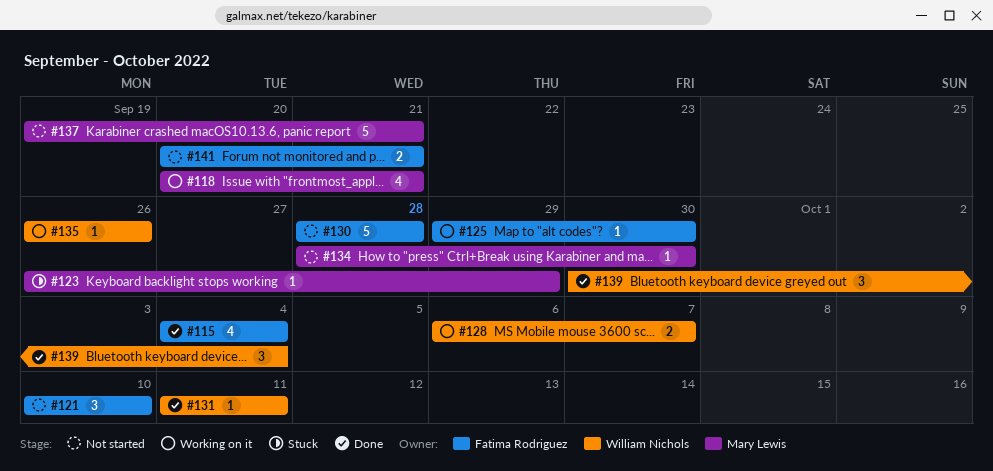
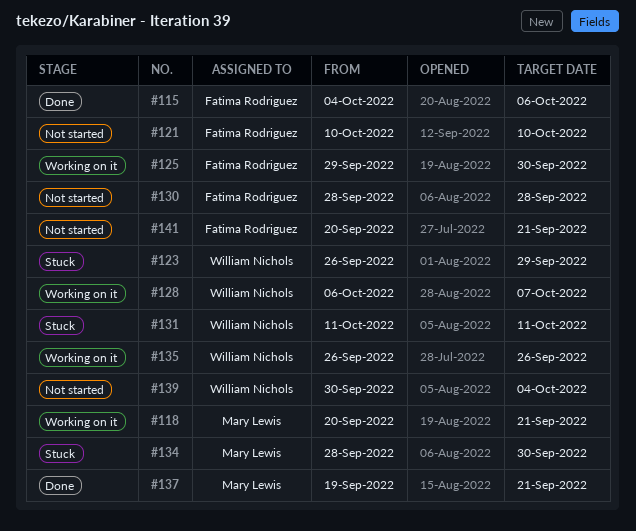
#115, due: Oct 4 -> Oct 6
#123, owner: Mary Lewis -> William Nichols
#131, status: Done -> Stuck
#134, status: Not started -> Stuck
#137, status: Not started -> Done
#139, status: Done -> Not started

